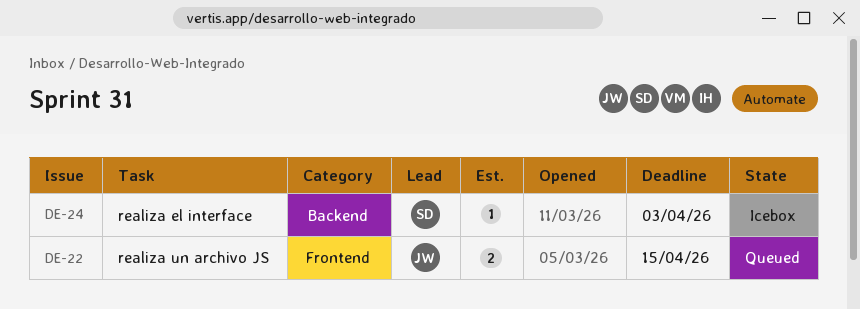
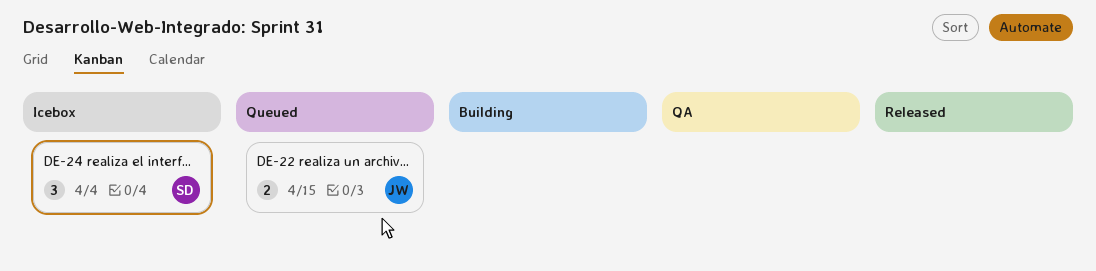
DE-24, estimate: 1 -> 3
DE-24, due: Apr 3 -> Apr 4

